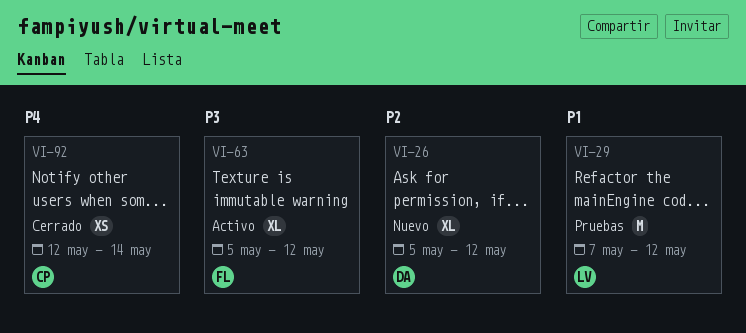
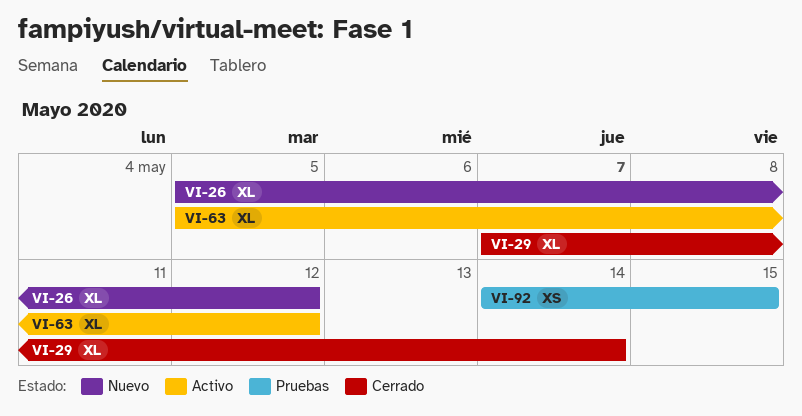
VI-29, status: Pruebas -> Cerrado
VI-29, estimate: M -> XL
VI-29, due: May 12 -> May 14
VI-92, status: Cerrado -> Pruebas
VI-92, start: May 12 -> May 14
VI-92, due: May 14 -> May 15

